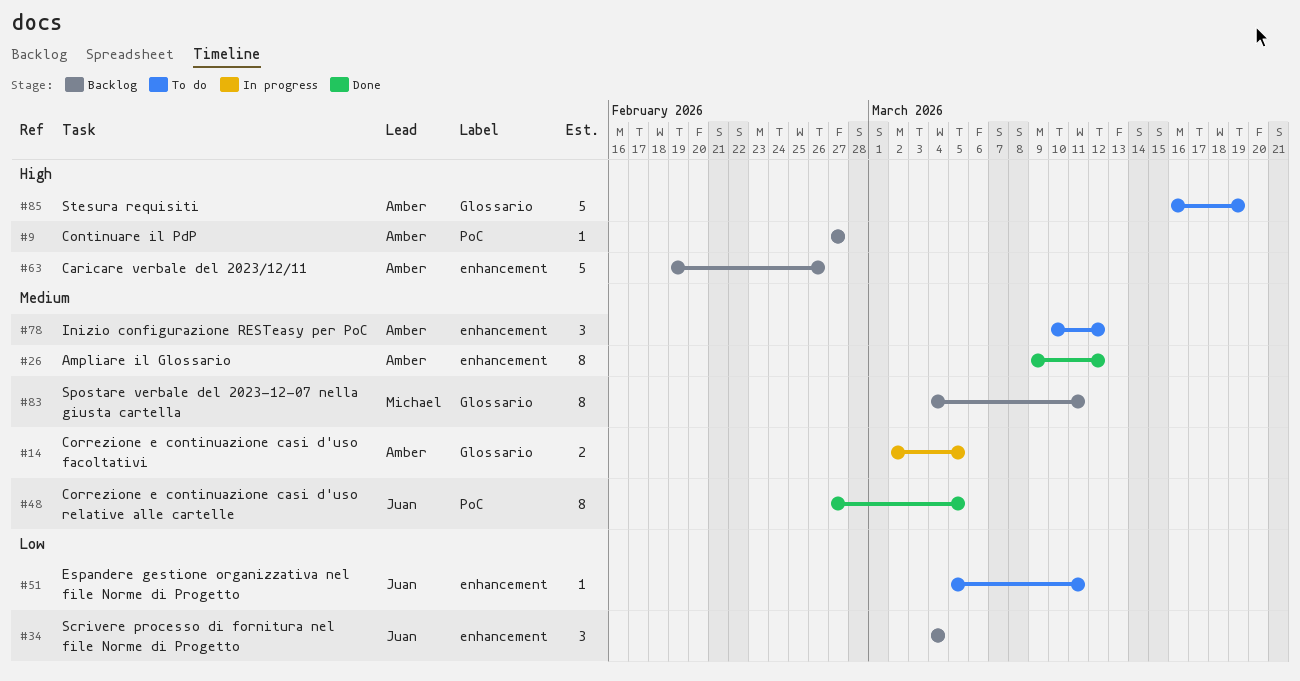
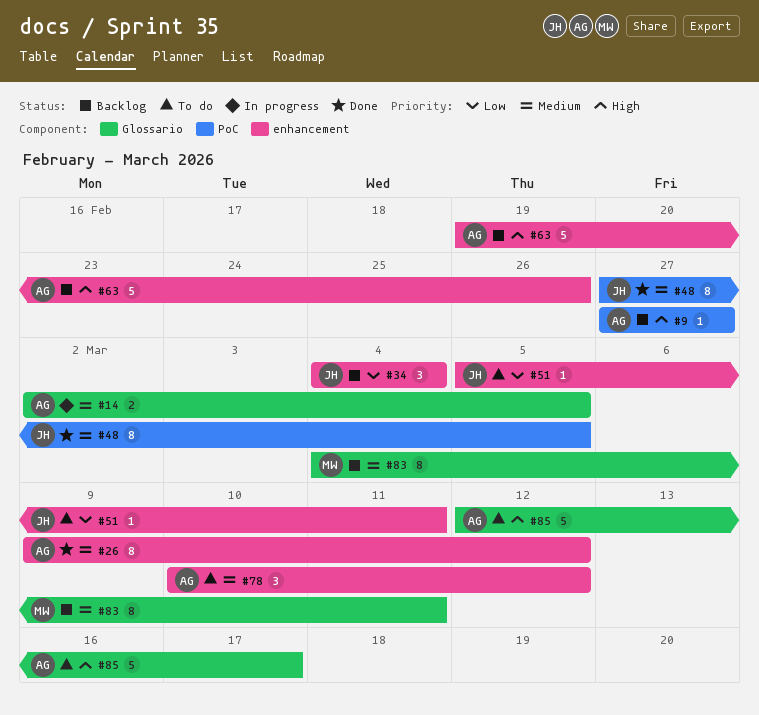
#85, start: Mar 16 -> Mar 12
#85, due: Mar 19 -> Mar 17

